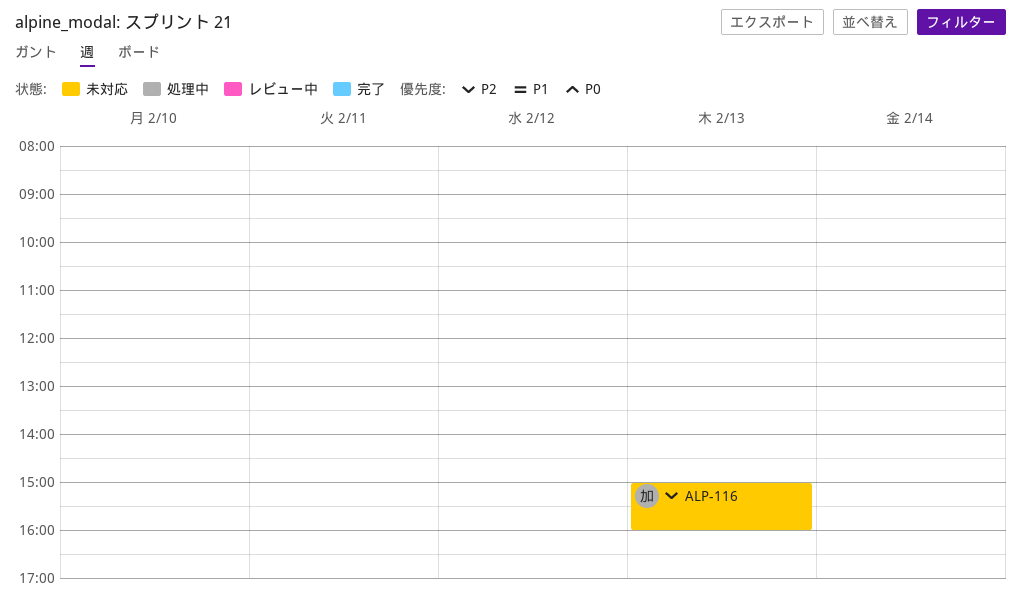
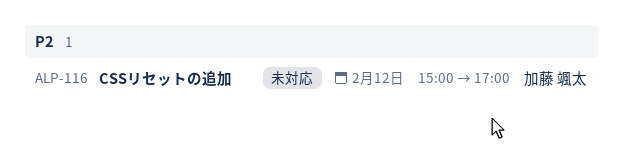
ALP-116, day: Feb 13 -> Feb 12
ALP-116, ends: 16:00 -> 17:00

